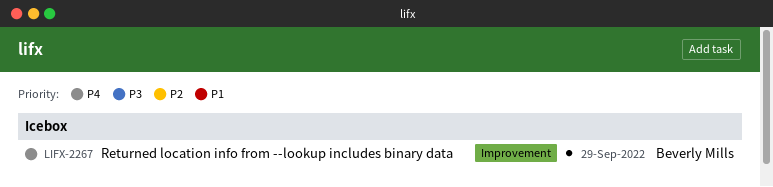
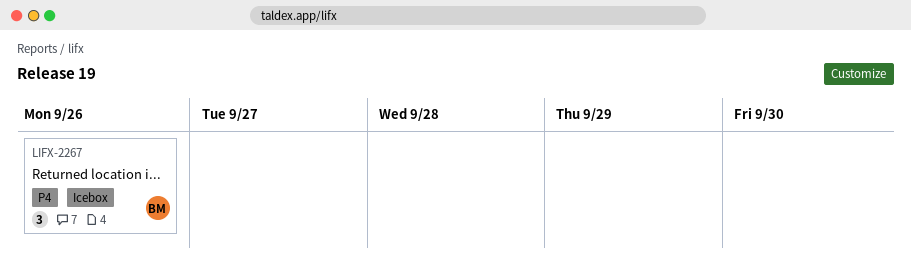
LIFX-2267, estimate: 1 -> 3
LIFX-2267, due: Sep 29 -> Sep 26

